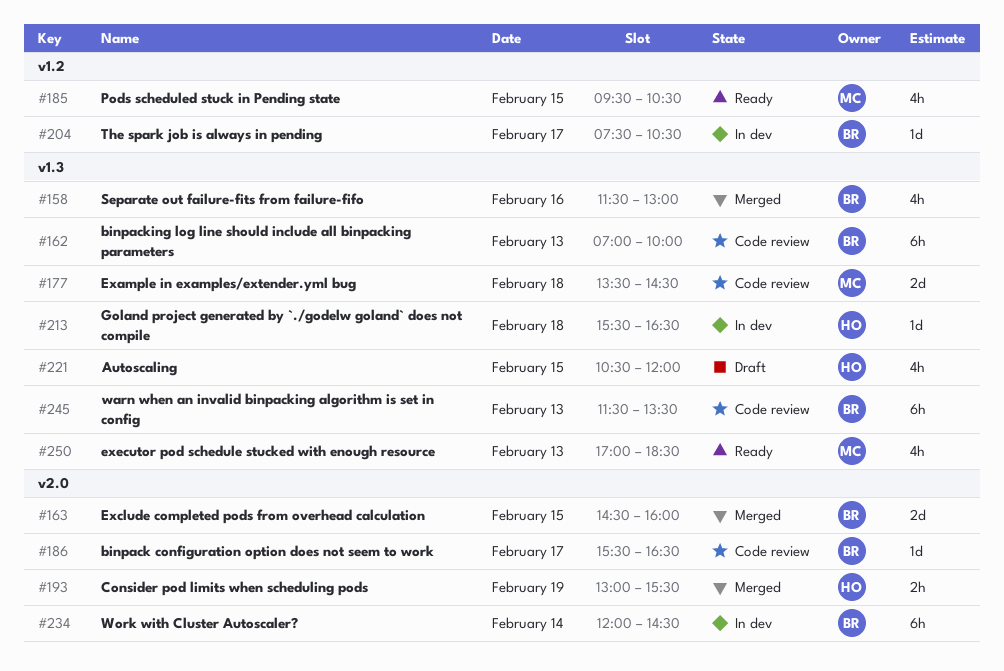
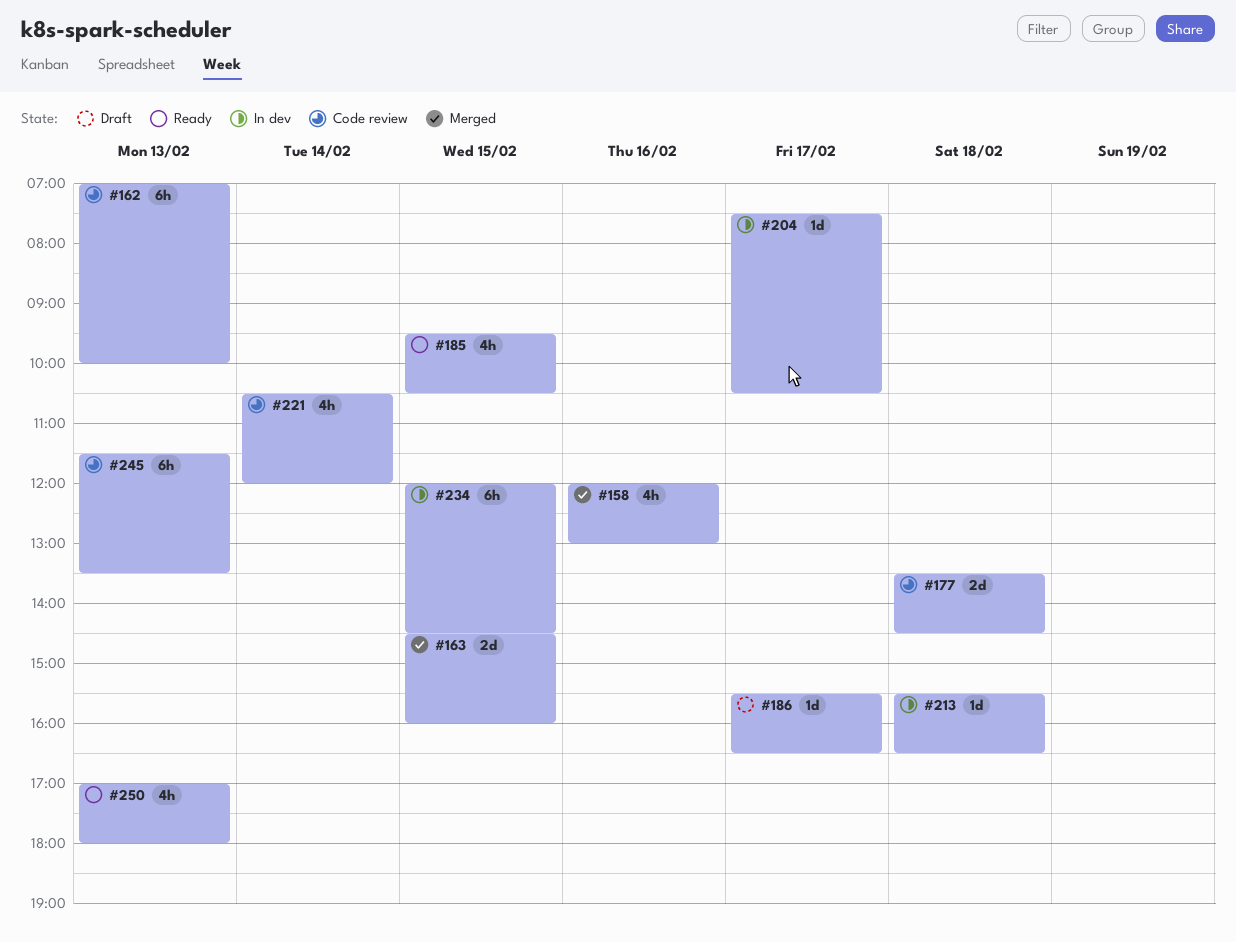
#158, begins: 11:30 -> 12:00
#186, status: Code review -> Draft
#193: present -> none
#221, status: Draft -> Code review
#221, day: Feb 15 -> Feb 14
#234, day: Feb 14 -> Feb 15
#250, ends: 18:30 -> 18:00

